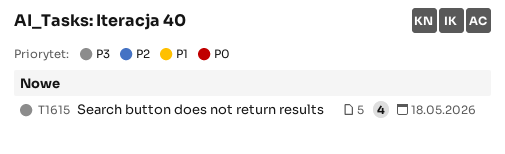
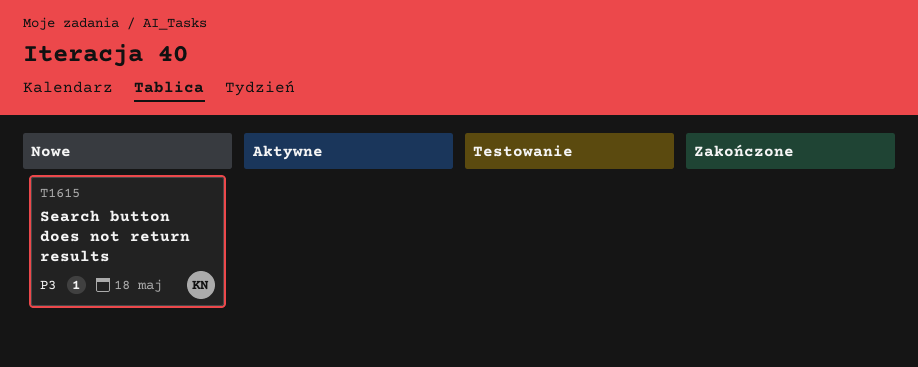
T1615, estimate: 4 -> 1

